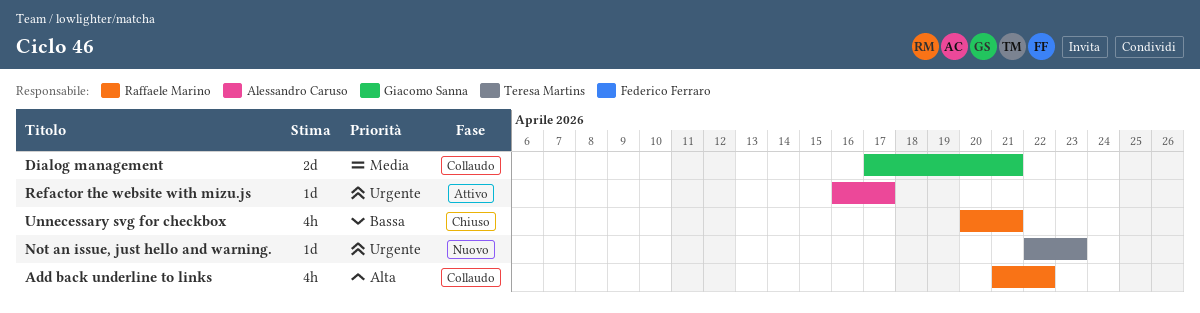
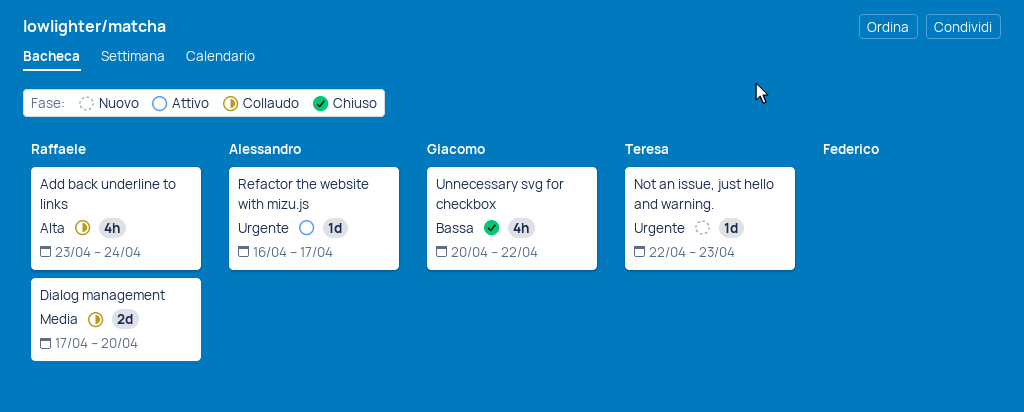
Add back underline to links, start: Apr 21 -> Apr 23
Add back underline to links, due: Apr 22 -> Apr 24
Dialog management, owner: Giacomo Sanna -> Raffaele Marino
Dialog management, due: Apr 21 -> Apr 20
Unnecessary svg for checkbox, owner: Raffaele Marino -> Giacomo Sanna
Unnecessary svg for checkbox, due: Apr 21 -> Apr 22

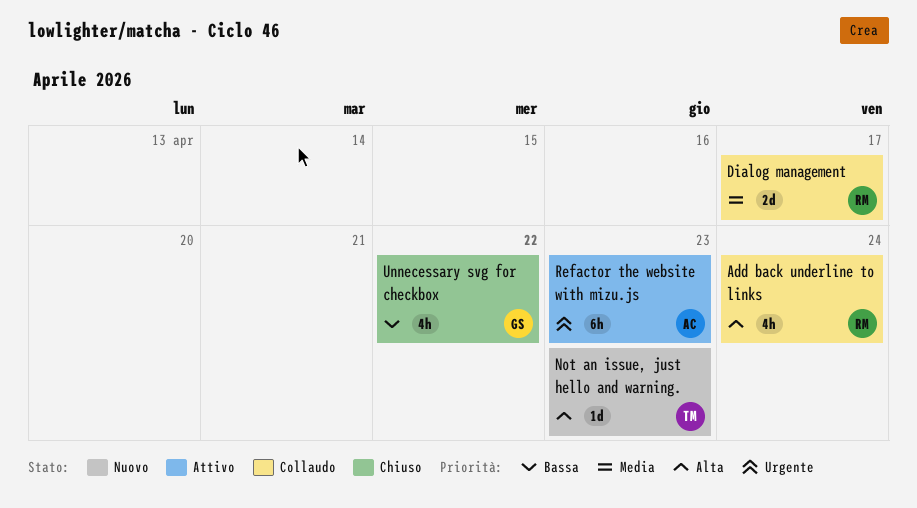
Dialog management, due: Apr 20 -> Apr 17
Not an issue, just hello and warning., priority: Urgente -> Alta
Refactor the website with mizu.js, estimate: 1d -> 6h
Refactor the website with mizu.js, due: Apr 17 -> Apr 23

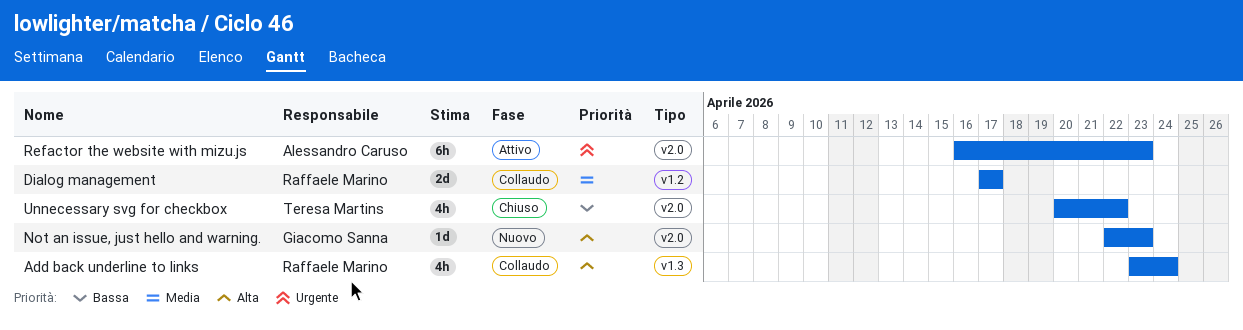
Not an issue, just hello and warning., owner: Teresa Martins -> Giacomo Sanna
Unnecessary svg for checkbox, owner: Giacomo Sanna -> Teresa Martins

